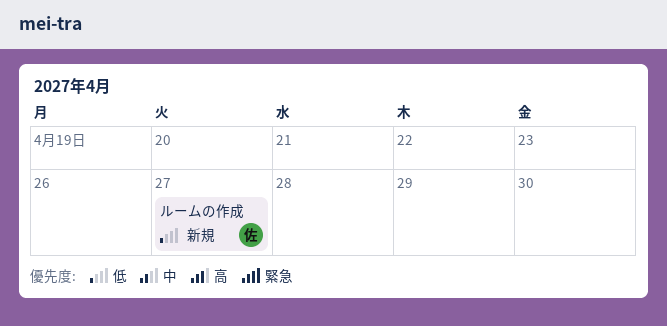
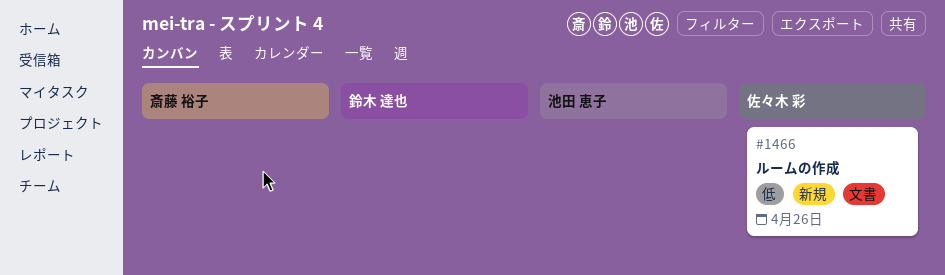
ルームの作成, due: Apr 27 -> Apr 26

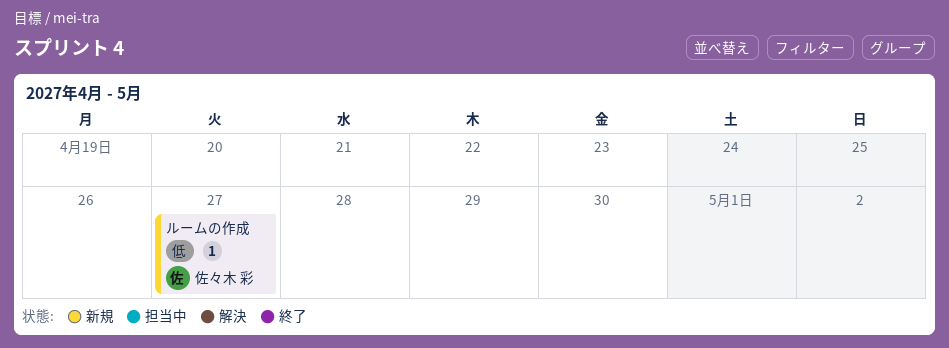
ルームの作成, due: Apr 26 -> Apr 27

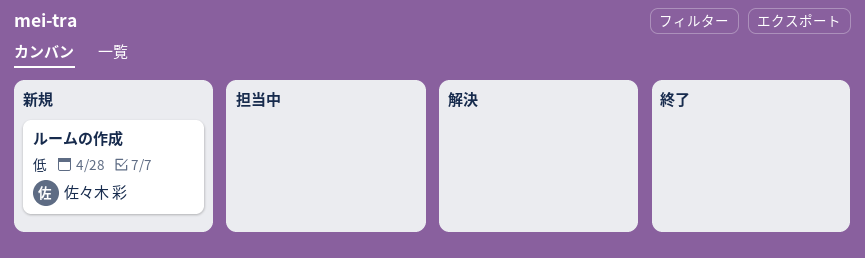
ルームの作成, due: Apr 27 -> Apr 28

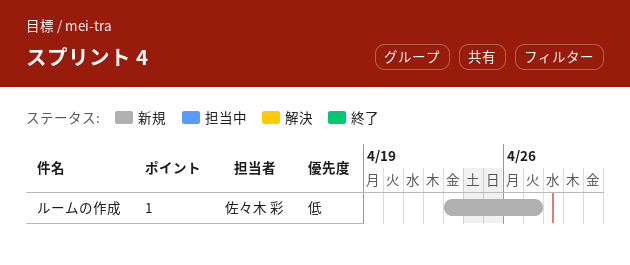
ルームの作成, due: Apr 28 -> Apr 27

